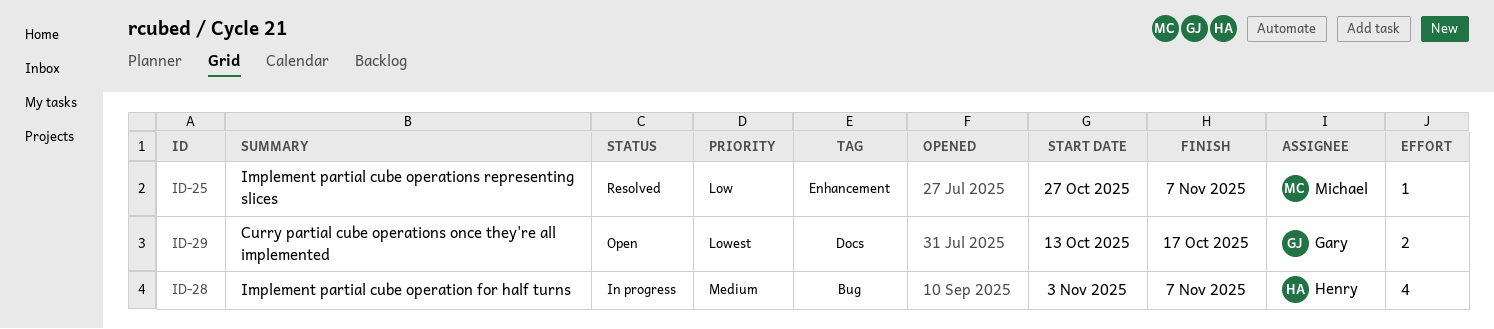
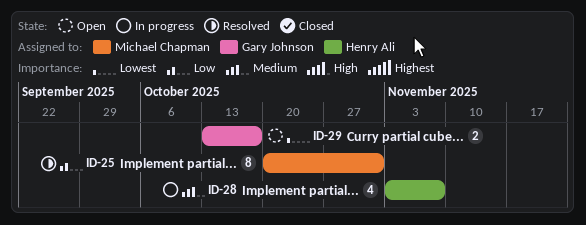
ID-25, estimate: 1 -> 8
ID-25, start: Oct 27 -> Oct 20
ID-25, due: Nov 7 -> Oct 31

